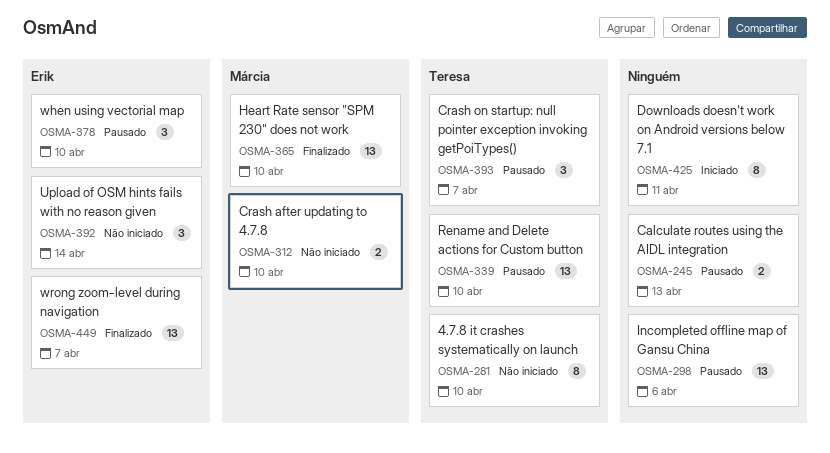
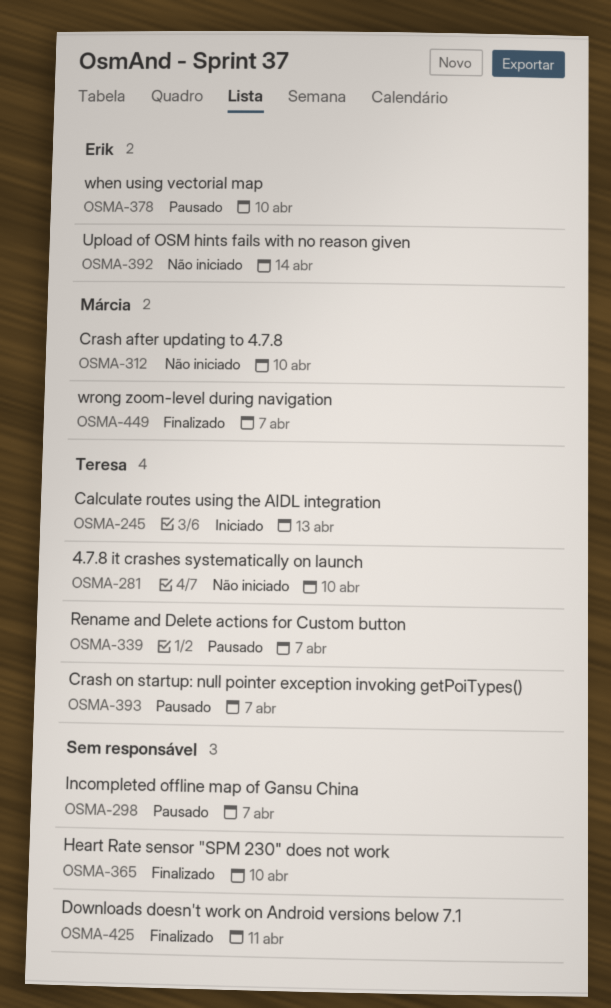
OSMA-245, status: Pausado -> Iniciado
OSMA-245, owner: none -> Teresa
OSMA-298, due: Apr 6 -> Apr 7
OSMA-339, due: Apr 10 -> Apr 7
OSMA-365, owner: Márcia -> none
OSMA-425, status: Iniciado -> Finalizado
OSMA-449, owner: Erik -> Márcia

